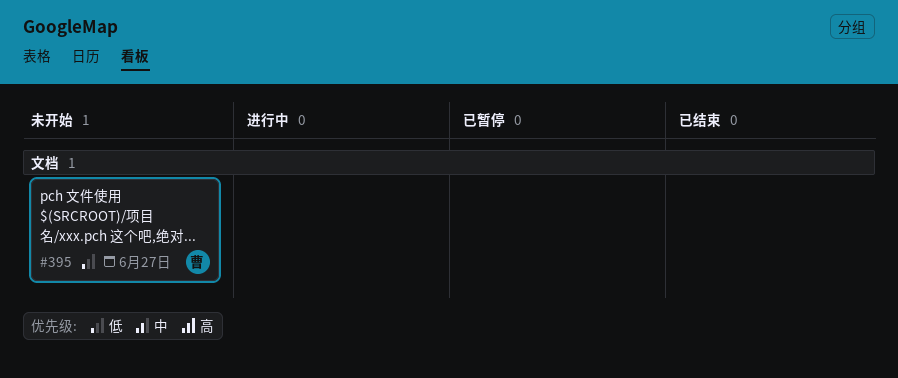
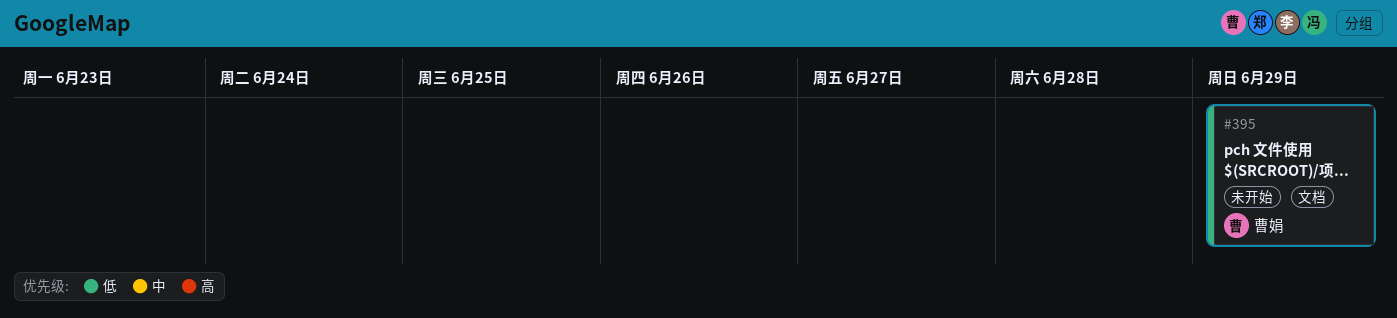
#395, due: Jun 27 -> Jun 29

